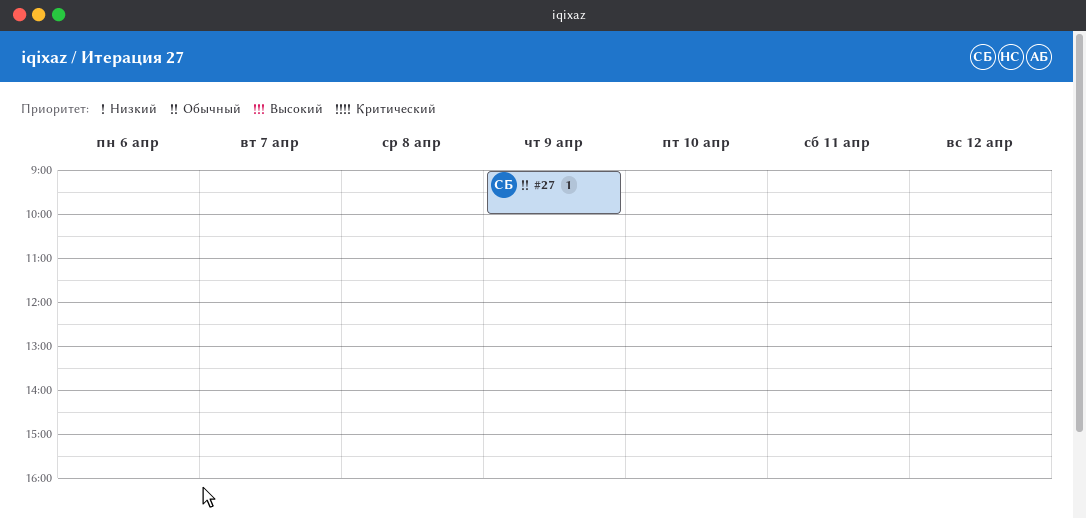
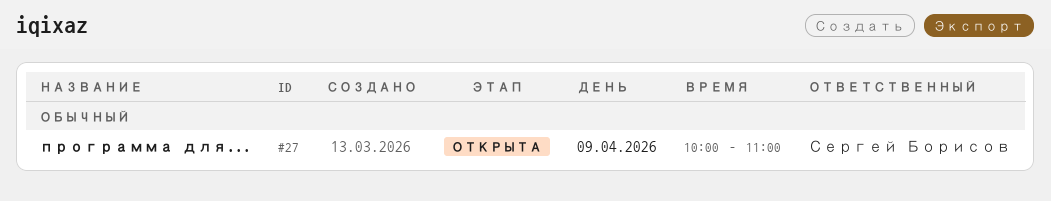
#27, begins: 09:00 -> 10:00
#27, ends: 10:00 -> 11:00

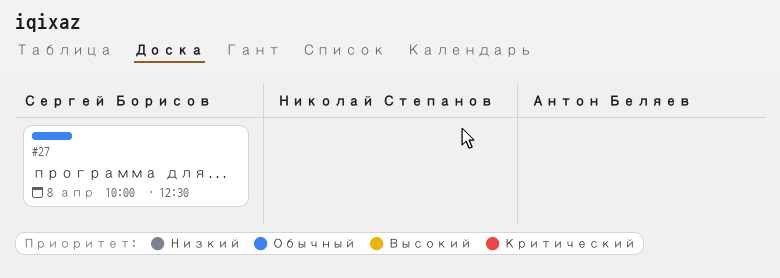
#27, day: Apr 9 -> Apr 8
#27, ends: 11:00 -> 12:30

